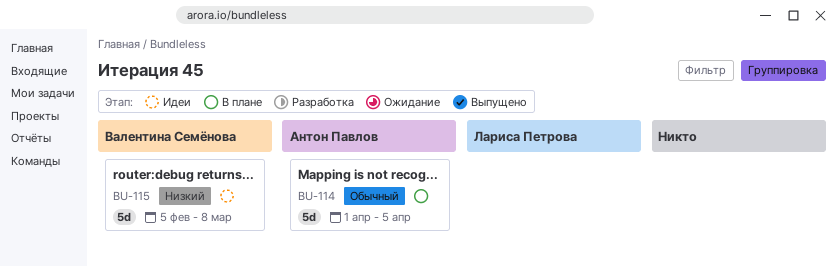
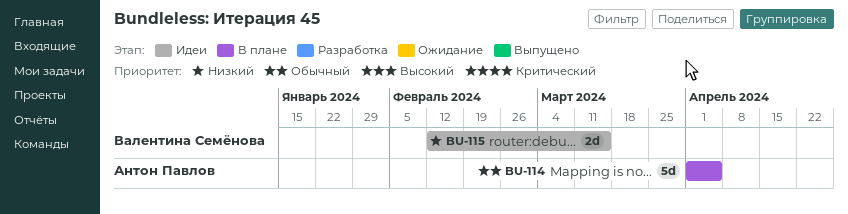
BU-115, estimate: 5d -> 2d
BU-115, start: Feb 5 -> Feb 12
BU-115, due: Mar 8 -> Mar 15

